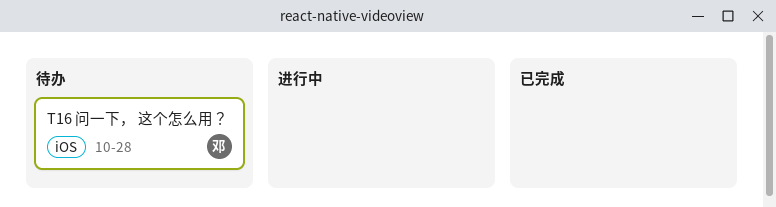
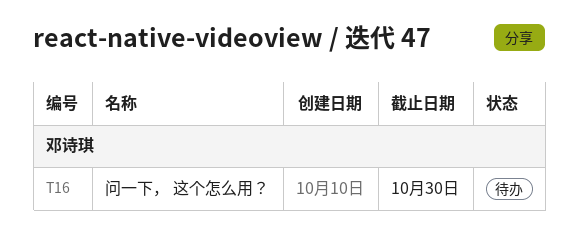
T16, due: Oct 28 -> Oct 30

